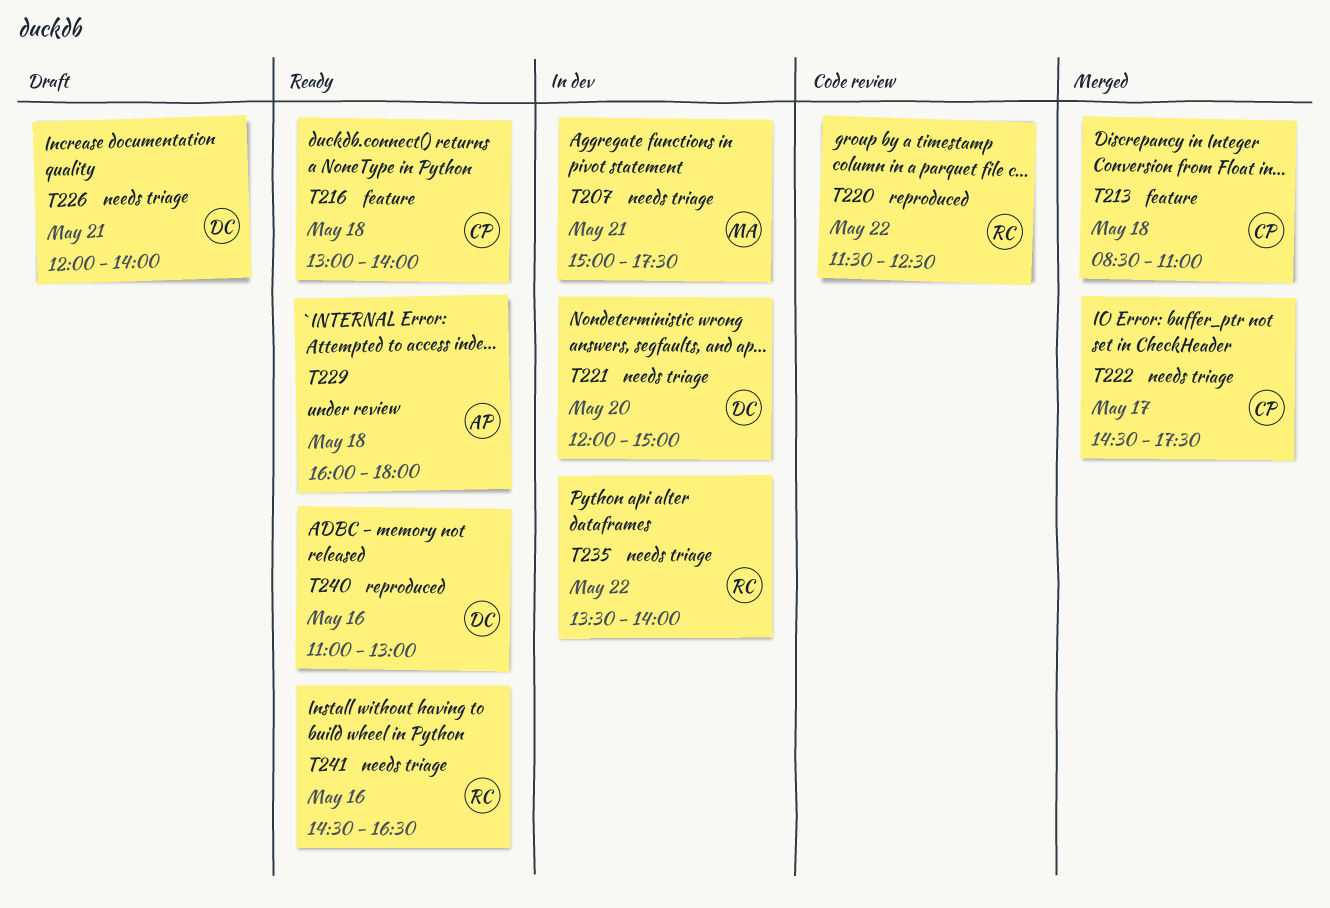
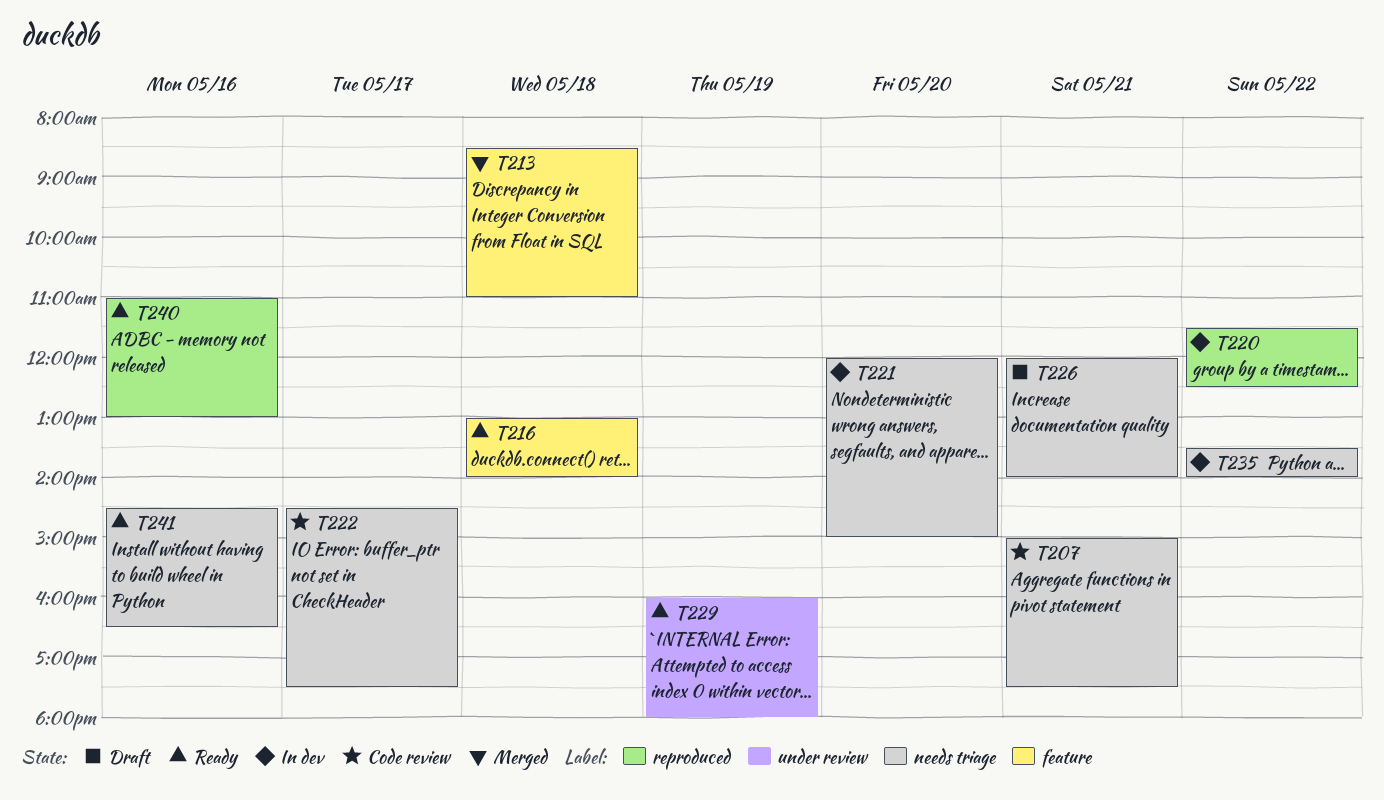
T207, status: In dev -> Code review
T220, status: Code review -> In dev
T222, status: Merged -> Code review
T229, day: May 18 -> May 19

